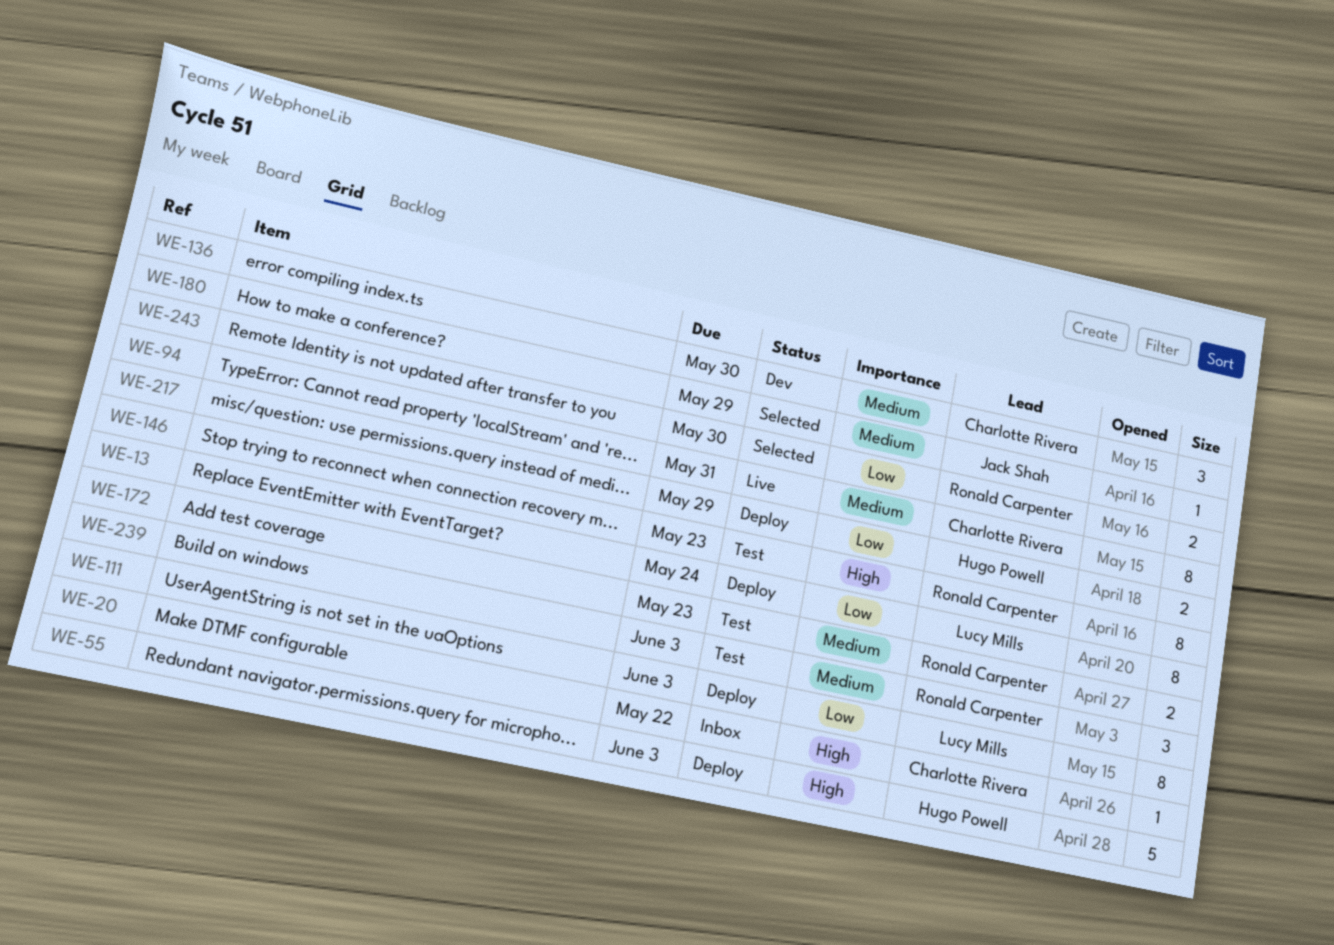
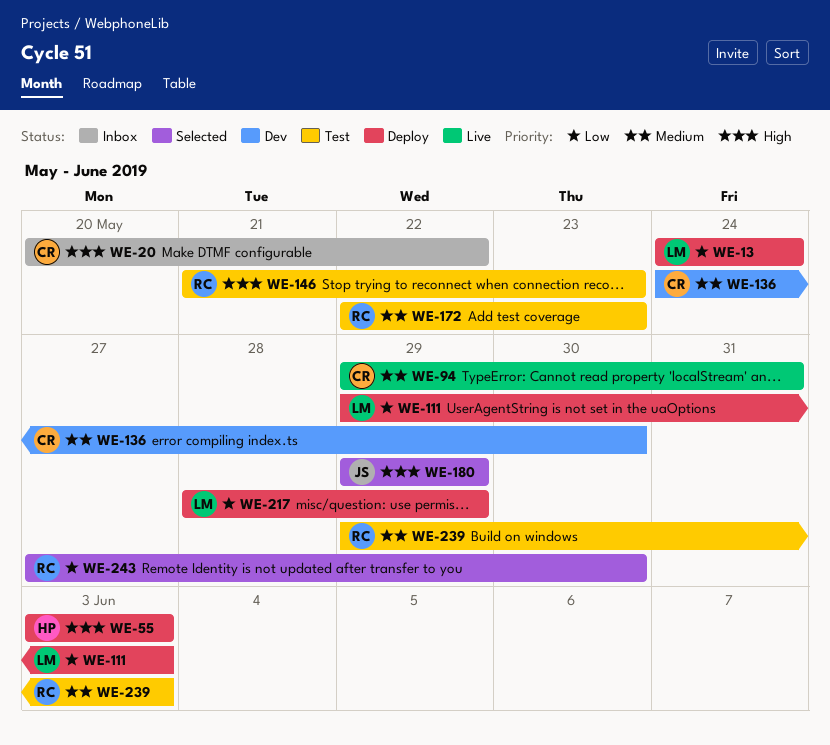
WE-180, priority: Medium -> High
WE-217, owner: Hugo Powell -> Lucy Mills

